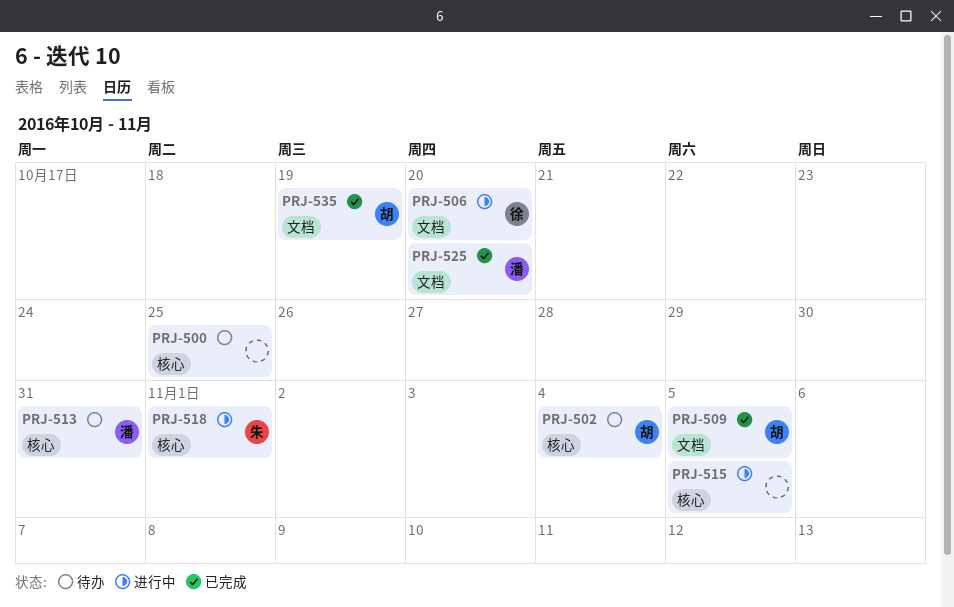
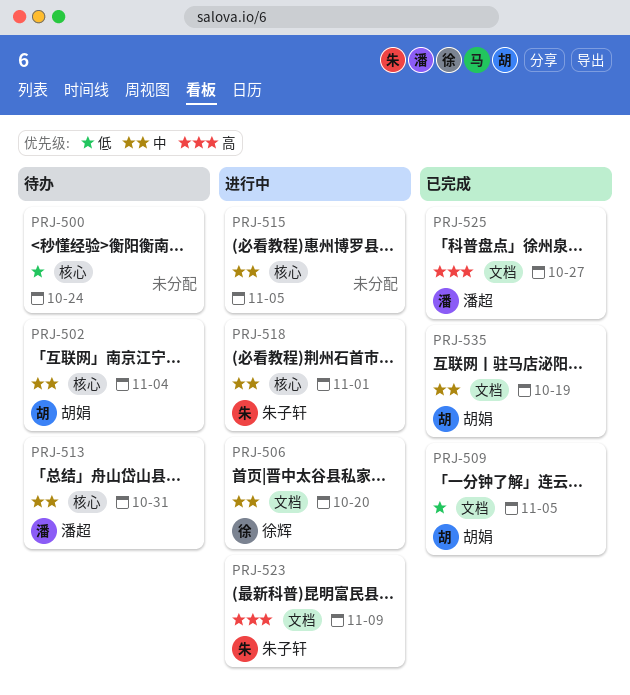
PRJ-500, due: Oct 25 -> Oct 24
PRJ-523: none -> present
PRJ-525, due: Oct 20 -> Oct 27

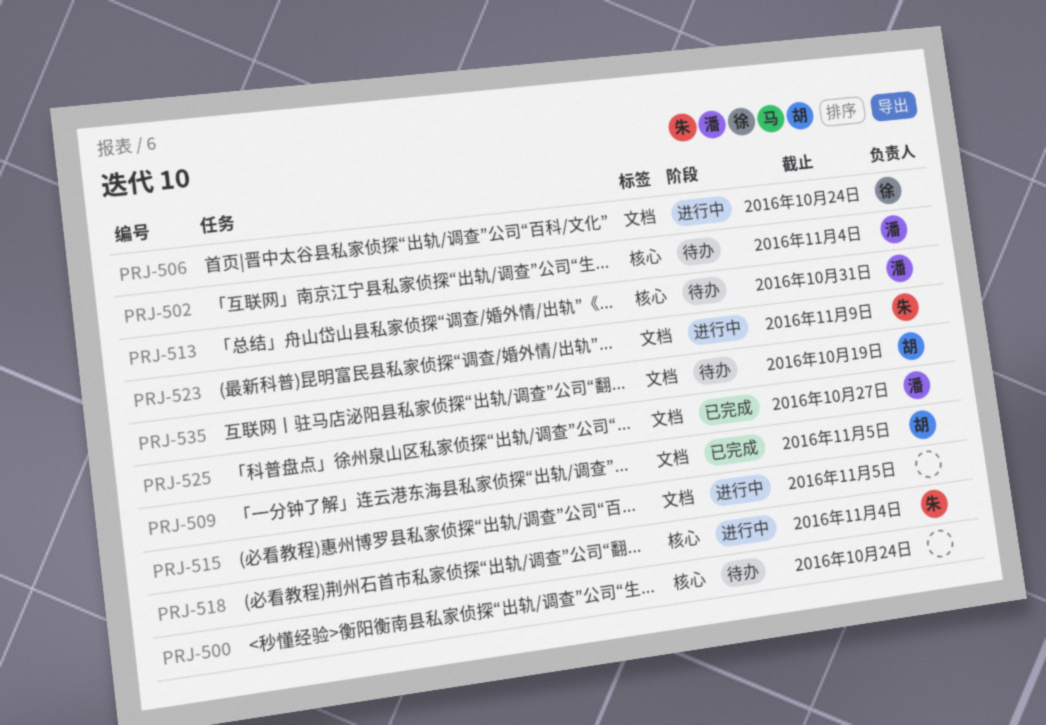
PRJ-502, owner: 胡娟 -> 潘超
PRJ-506, due: Oct 20 -> Oct 24
PRJ-515, label: 核心 -> 文档
PRJ-518, due: Nov 1 -> Nov 4
PRJ-535, status: 已完成 -> 待办

